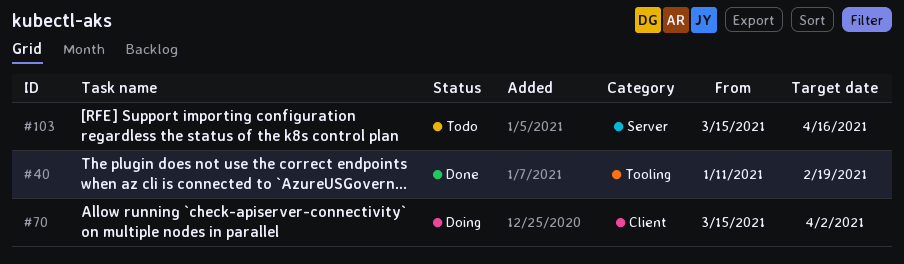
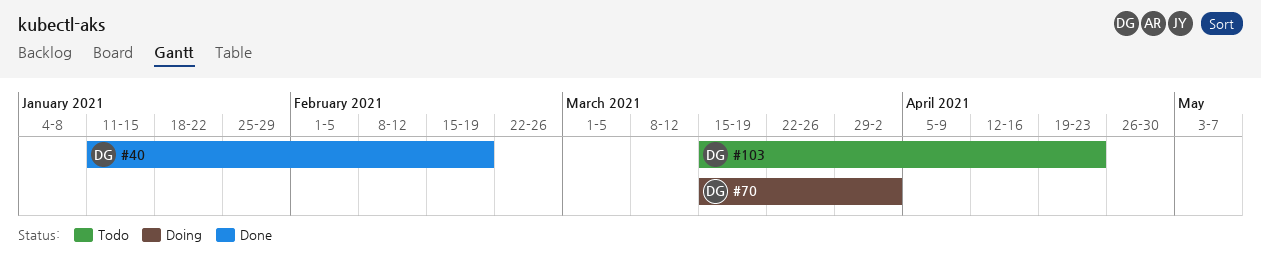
#103, due: Apr 16 -> Apr 23

